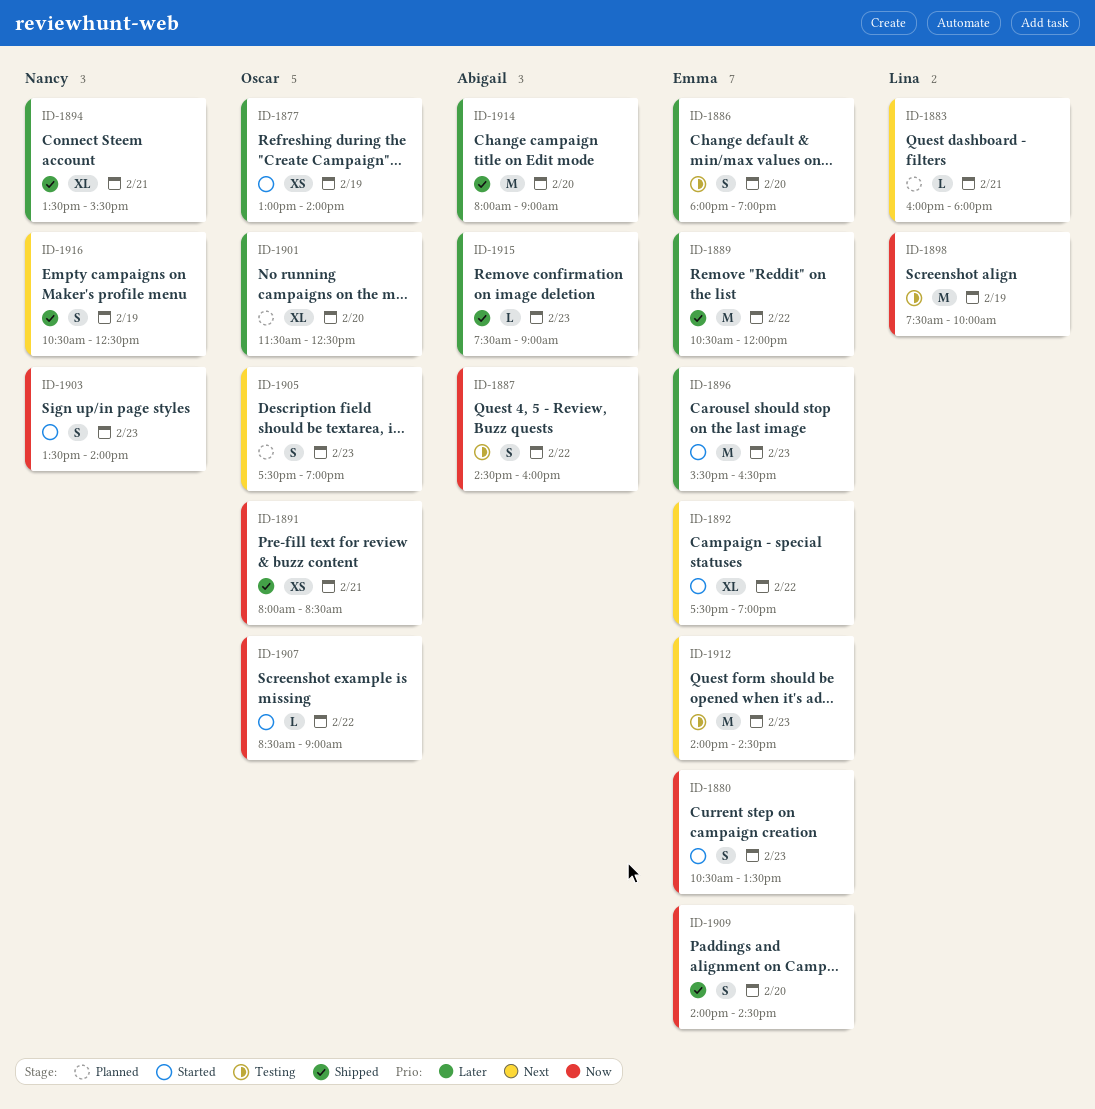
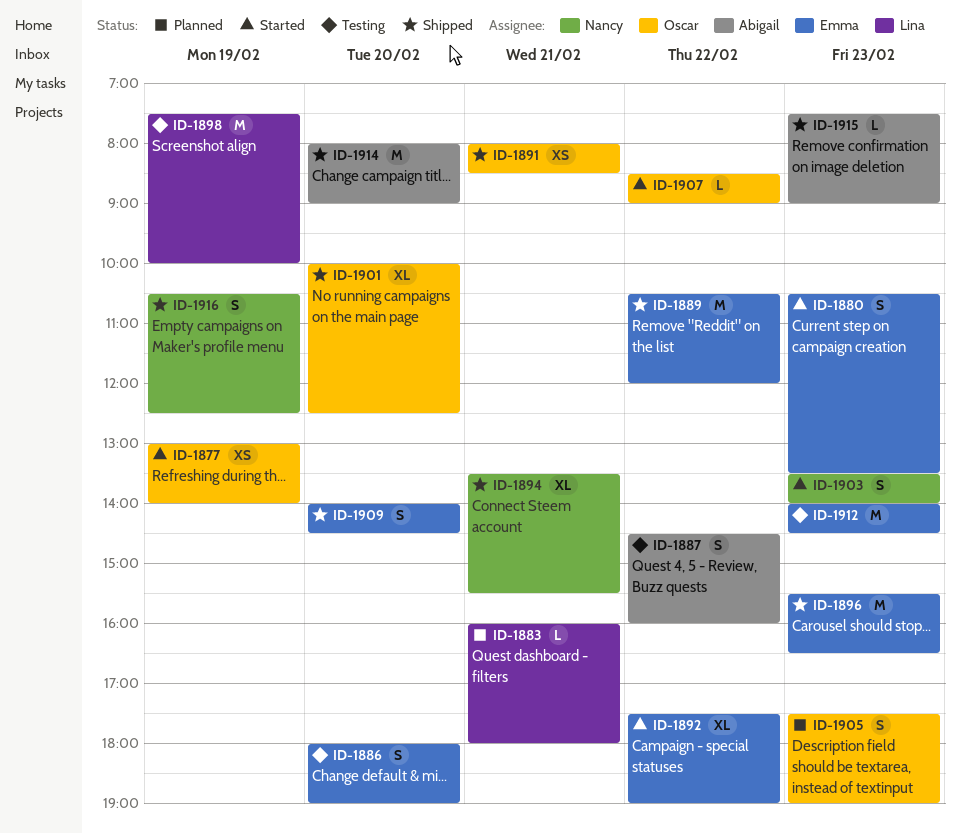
ID-1896, status: Started -> Shipped
ID-1901, status: Planned -> Shipped
ID-1901, begins: 11:30 -> 10:00

